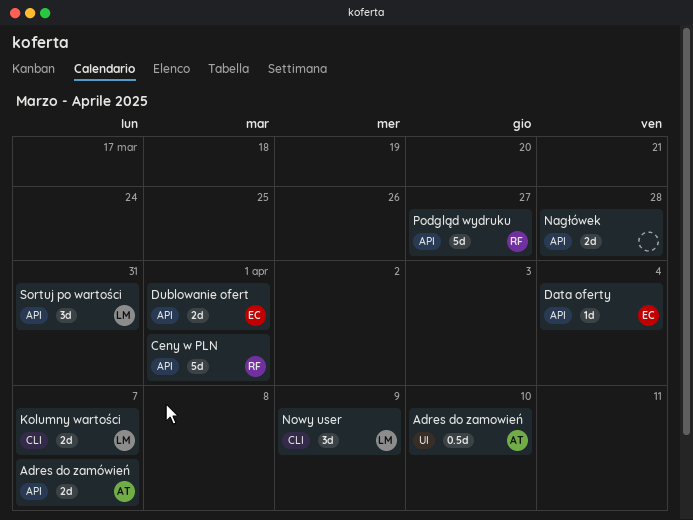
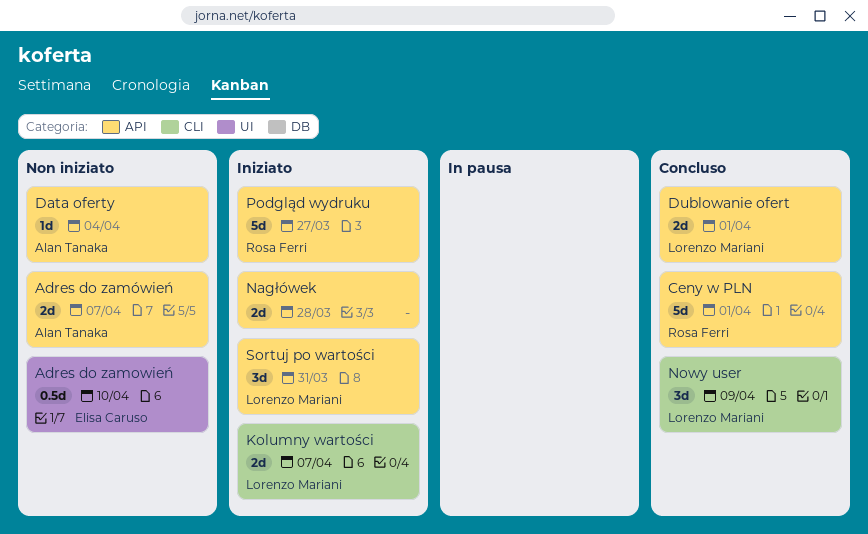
Adres do zamowień, owner: Alan Tanaka -> Elisa Caruso
Data oferty, owner: Elisa Caruso -> Alan Tanaka
Dublowanie ofert, owner: Elisa Caruso -> Lorenzo Mariani

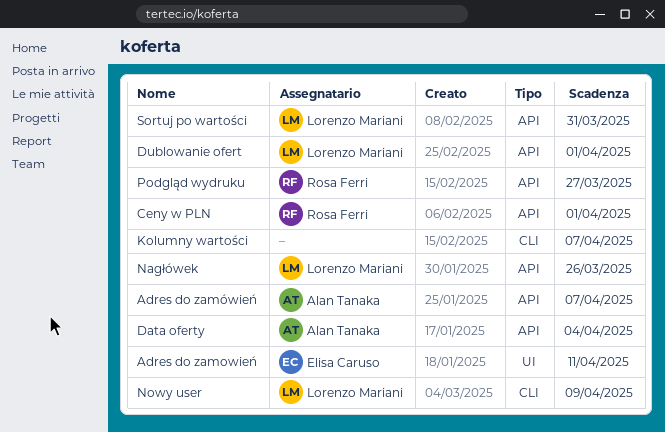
Adres do zamowień, due: Apr 10 -> Apr 11
Kolumny wartości, owner: Lorenzo Mariani -> none
Nagłówek, owner: none -> Lorenzo Mariani
Nagłówek, due: Mar 28 -> Mar 26

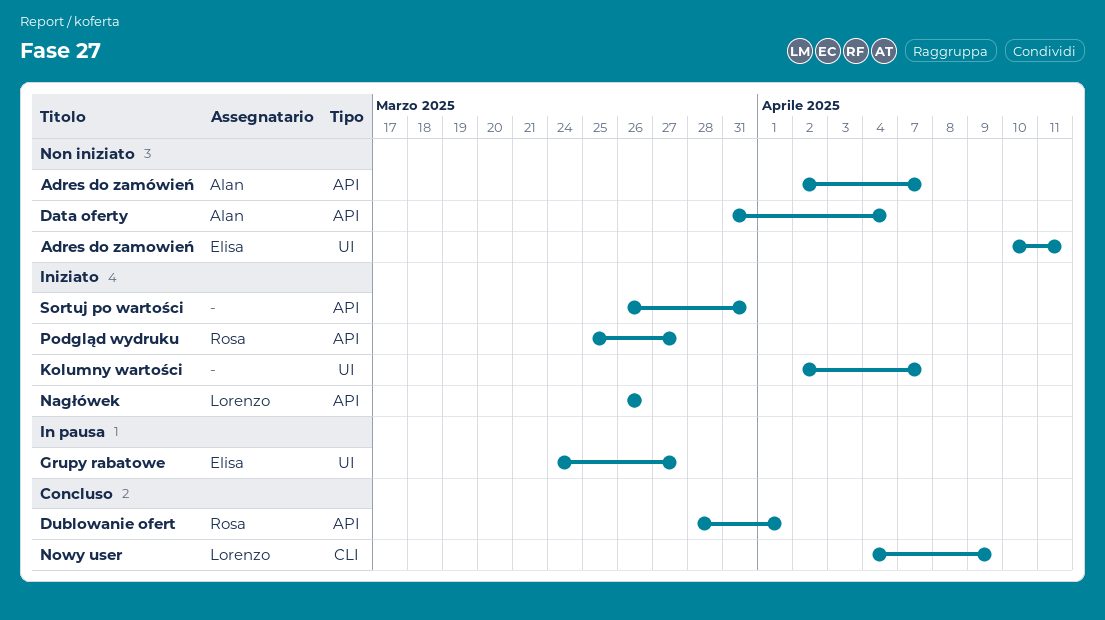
Ceny w PLN: present -> none
Dublowanie ofert, owner: Lorenzo Mariani -> Rosa Ferri
Grupy rabatowe: none -> present
Kolumny wartości, label: CLI -> UI
Sortuj po wartości, owner: Lorenzo Mariani -> none

